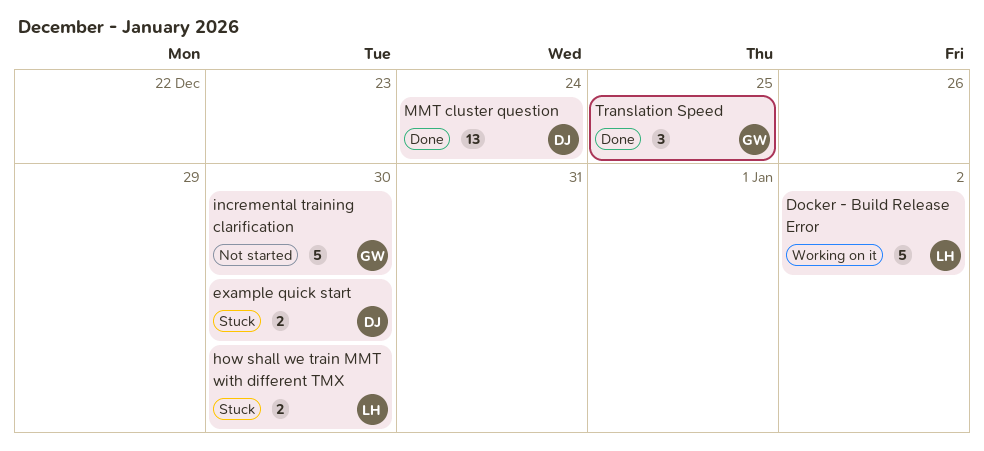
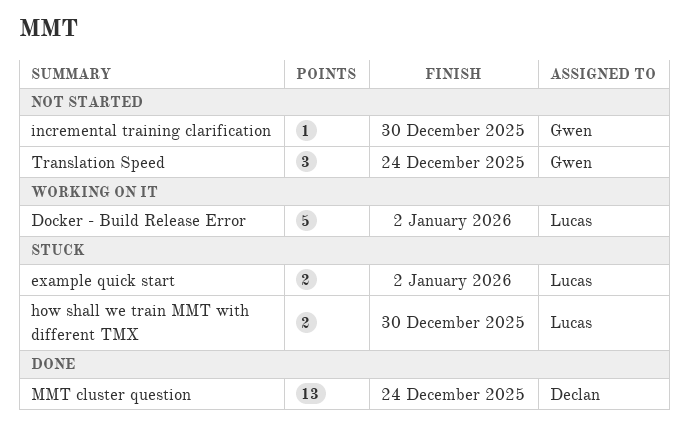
example quick start, owner: Declan -> Lucas
example quick start, due: Dec 30 -> Jan 2
incremental training clarification, estimate: 5 -> 1
Translation Speed, status: Done -> Not started
Translation Speed, due: Dec 25 -> Dec 24

